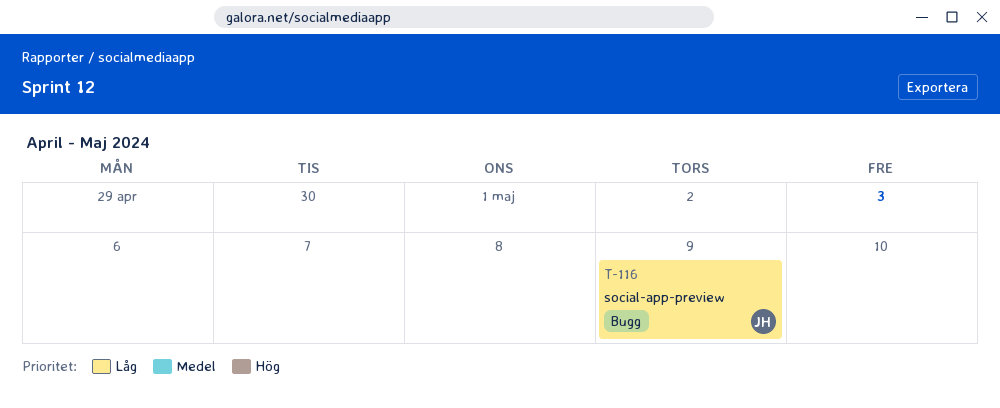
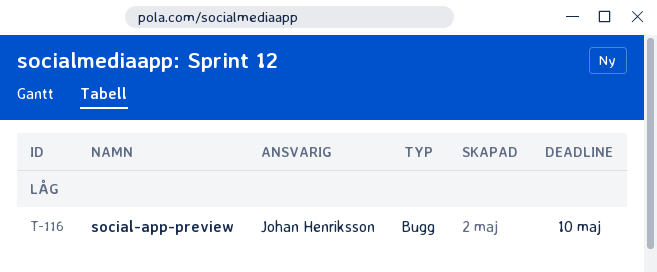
T-116, due: May 9 -> May 10

